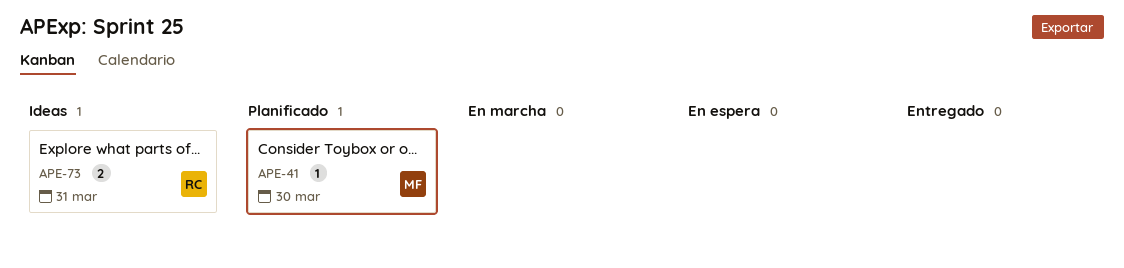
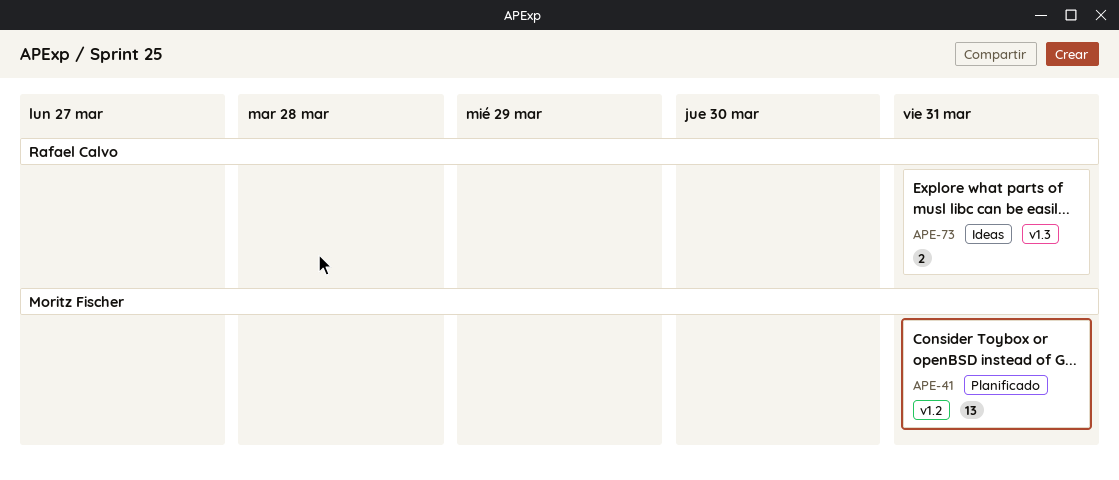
APE-41, estimate: 1 -> 13
APE-41, due: Mar 30 -> Mar 31

